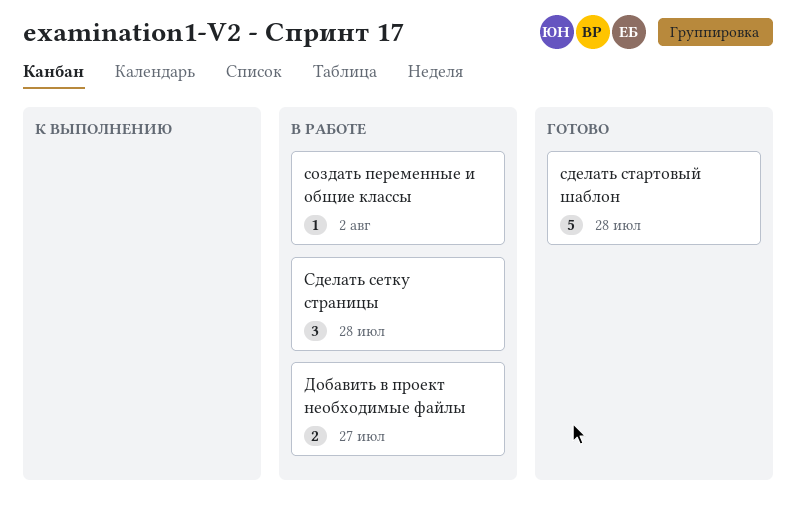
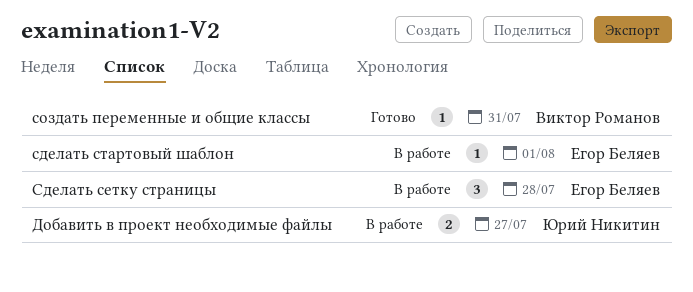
сделать стартовый шаблон, status: Готово -> В работе
сделать стартовый шаблон, estimate: 5 -> 1
сделать стартовый шаблон, due: Jul 28 -> Aug 1
создать переменные и общие классы, status: В работе -> Готово
создать переменные и общие классы, due: Aug 2 -> Jul 31

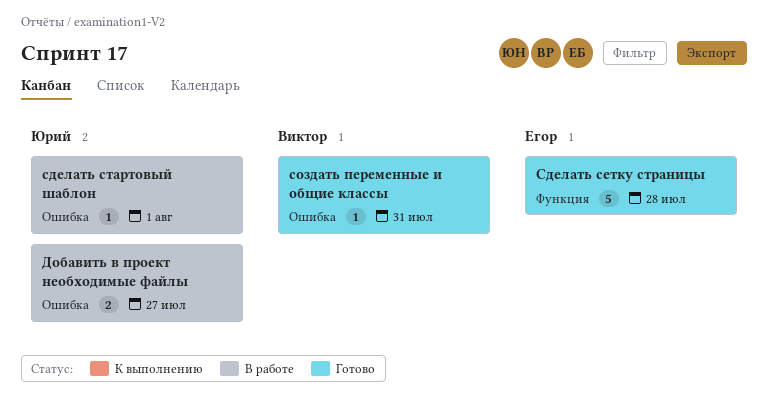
Сделать сетку страницы, status: В работе -> Готово
Сделать сетку страницы, estimate: 3 -> 5
сделать стартовый шаблон, owner: Егор Беляев -> Юрий Никитин

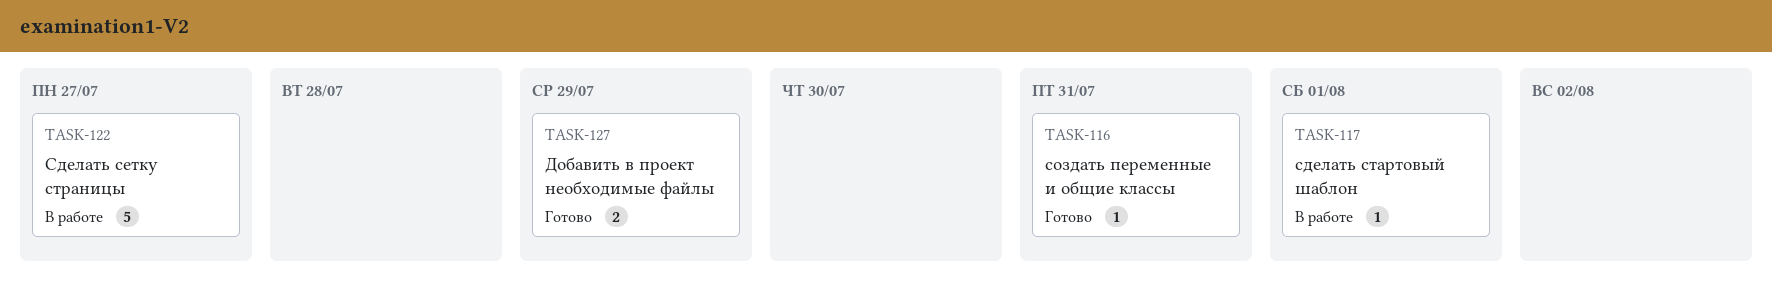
Добавить в проект необходимые файлы, status: В работе -> Готово
Добавить в проект необходимые файлы, due: Jul 27 -> Jul 29
Сделать сетку страницы, status: Готово -> В работе
Сделать сетку страницы, due: Jul 28 -> Jul 27

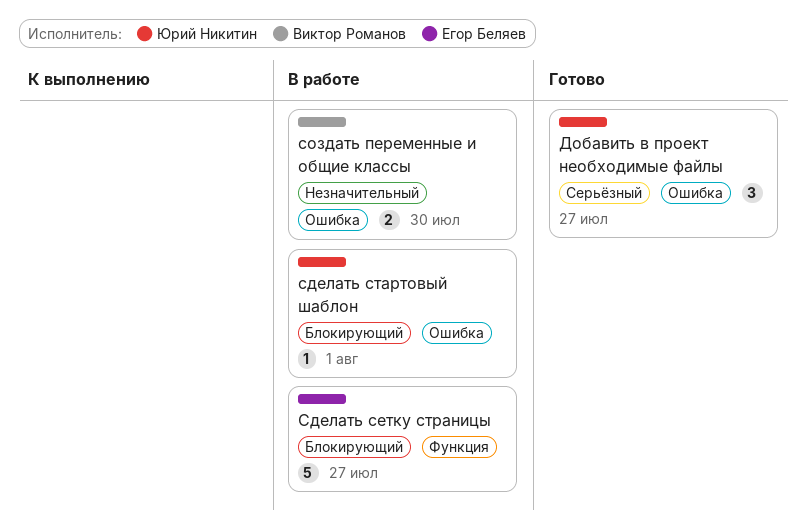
Добавить в проект необходимые файлы, estimate: 2 -> 3
Добавить в проект необходимые файлы, due: Jul 29 -> Jul 27
создать переменные и общие классы, status: Готово -> В работе
создать переменные и общие классы, estimate: 1 -> 2
создать переменные и общие классы, due: Jul 31 -> Jul 30

